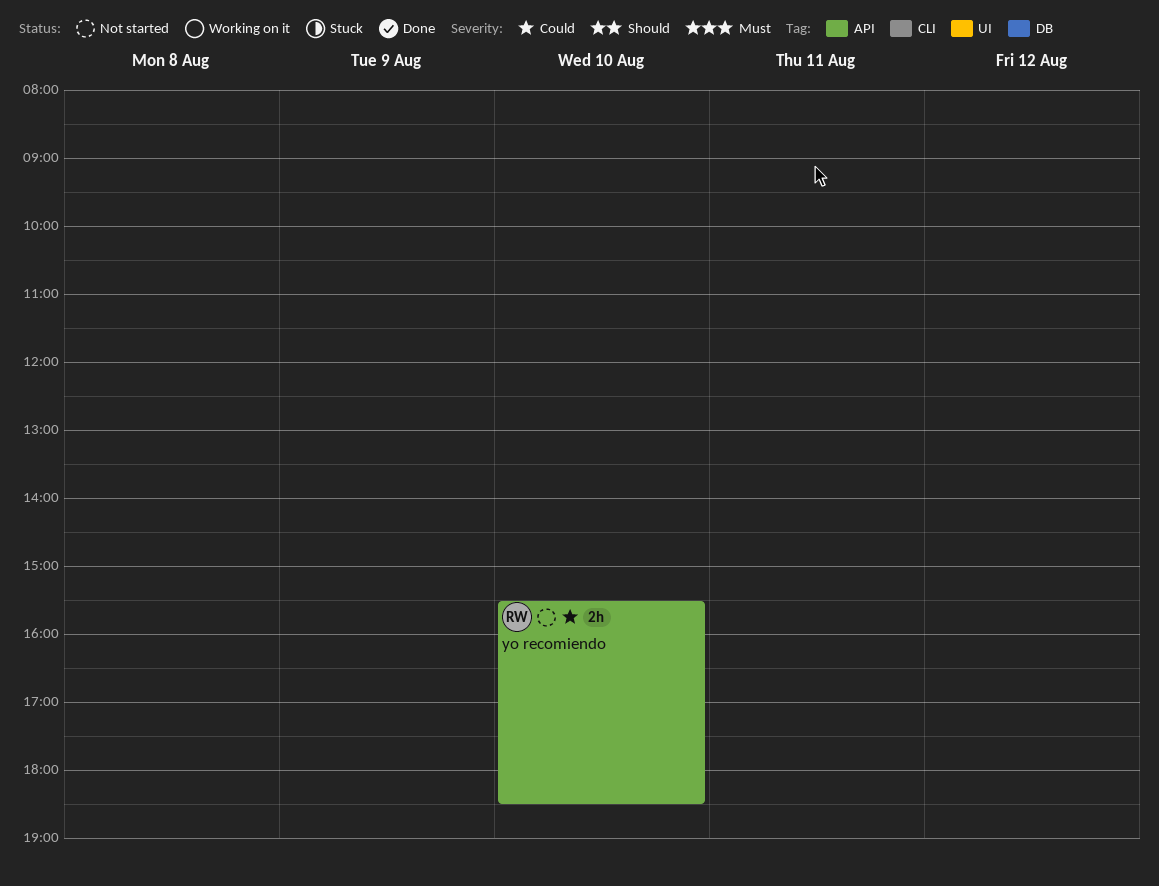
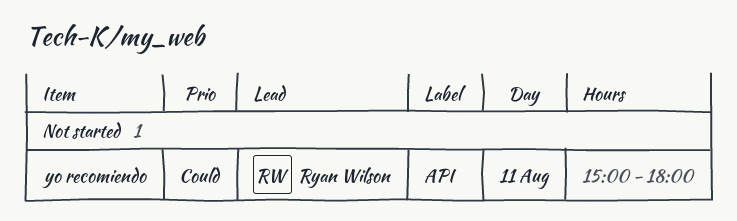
yo recomiendo, day: Aug 10 -> Aug 11
yo recomiendo, begins: 15:30 -> 15:00
yo recomiendo, ends: 18:30 -> 18:00

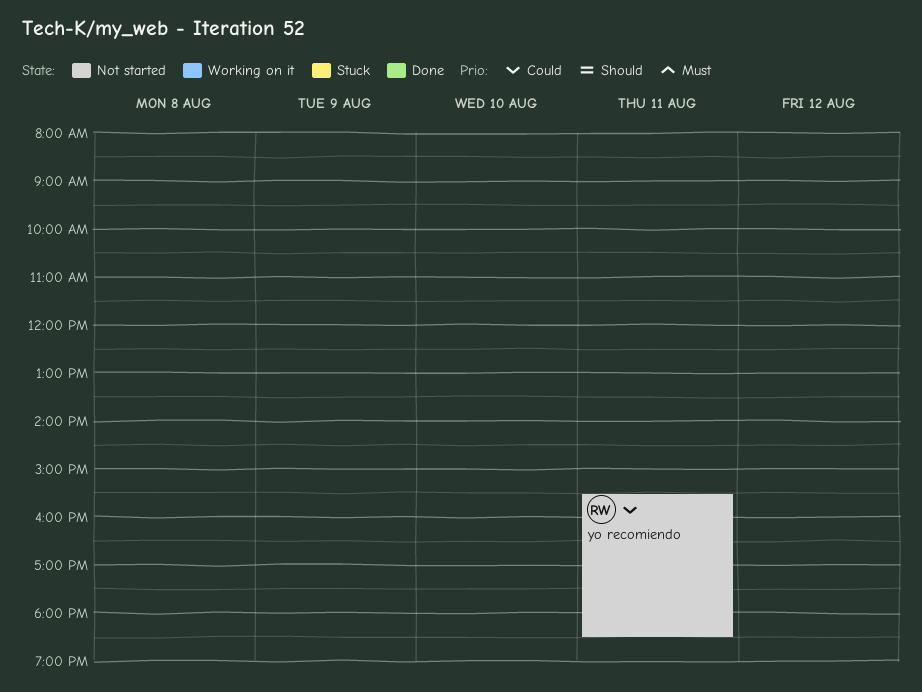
yo recomiendo, begins: 15:00 -> 15:30
yo recomiendo, ends: 18:00 -> 18:30

